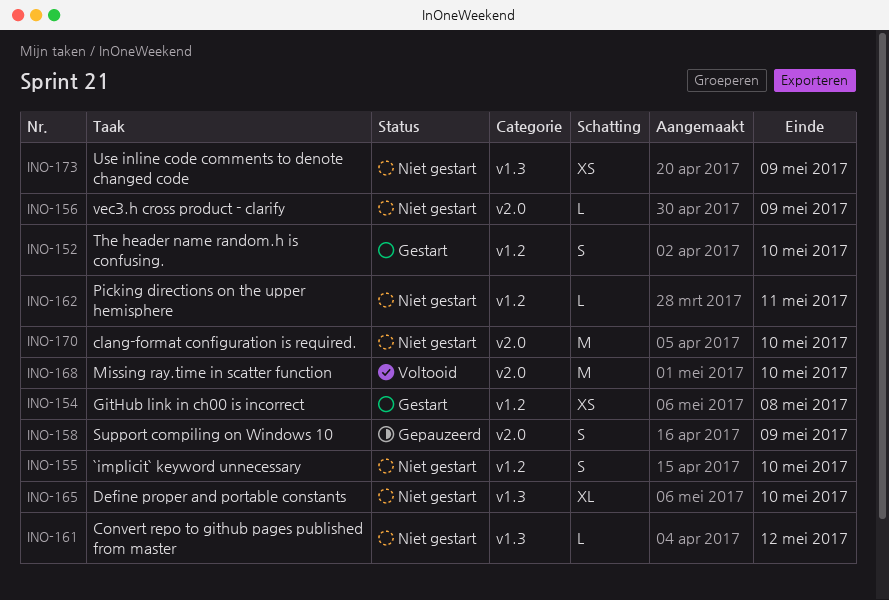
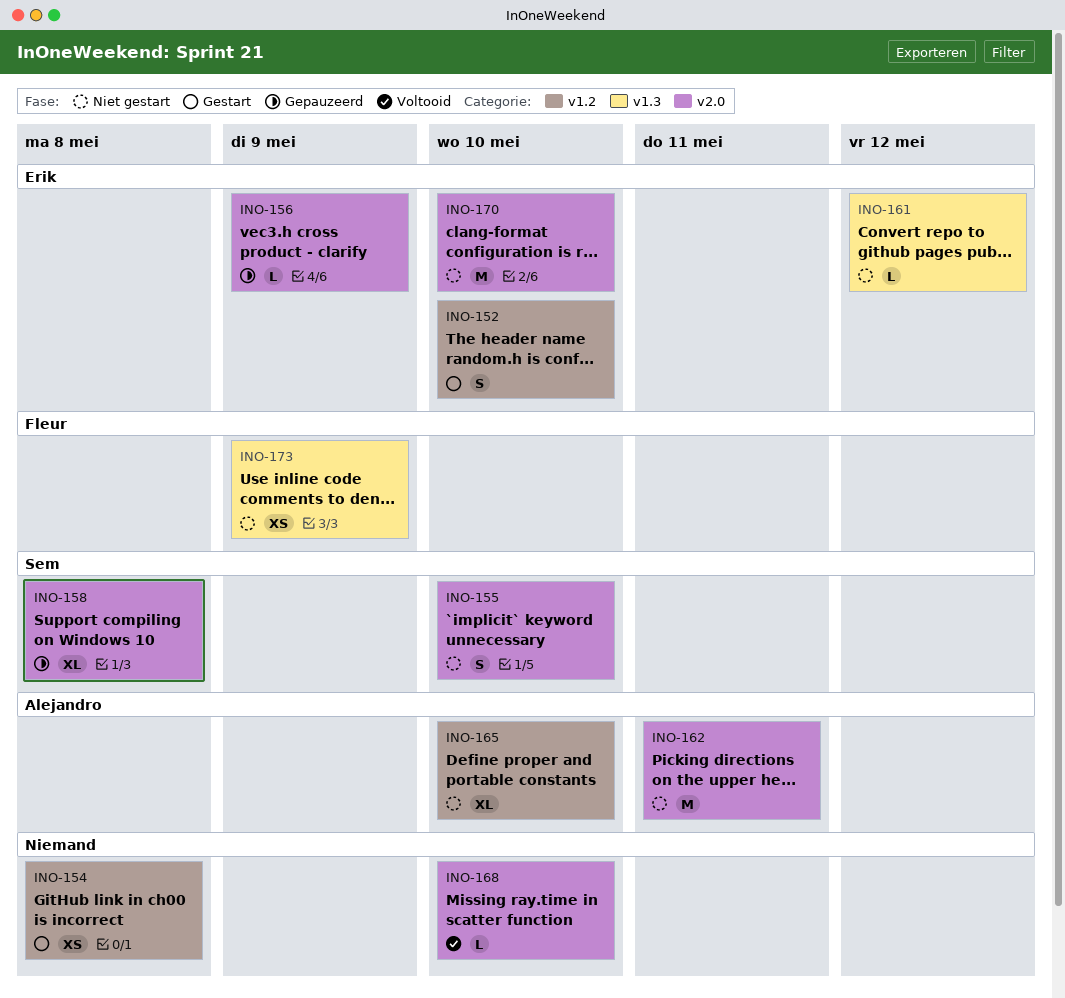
INO-155, label: v1.2 -> v2.0
INO-156, status: Niet gestart -> Gepauzeerd
INO-158, estimate: S -> XL
INO-158, due: May 9 -> May 8
INO-162, label: v1.2 -> v2.0
INO-162, estimate: L -> M
INO-165, label: v1.3 -> v1.2
INO-168, estimate: M -> L

